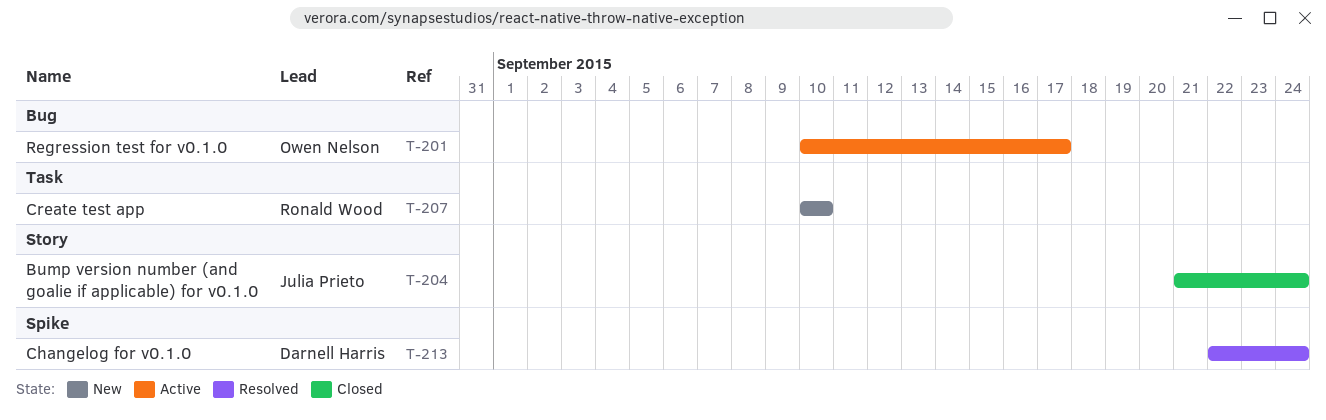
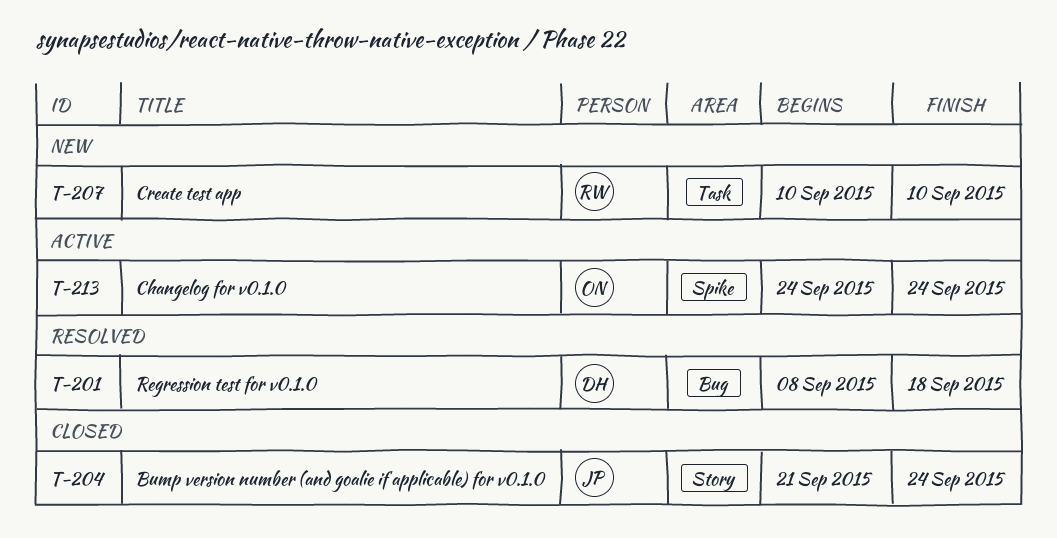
T-201, status: Active -> Resolved
T-201, owner: Owen Nelson -> Darnell Harris
T-201, start: Sep 10 -> Sep 8
T-201, due: Sep 17 -> Sep 18
T-213, status: Resolved -> Active
T-213, owner: Darnell Harris -> Owen Nelson
T-213, start: Sep 22 -> Sep 24

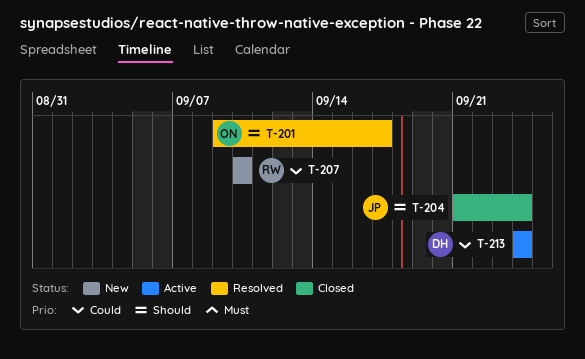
T-201, owner: DH -> ON
T-201, start: Sep 8 -> Sep 9
T-201, due: Sep 18 -> Sep 17
T-213, owner: ON -> DH

